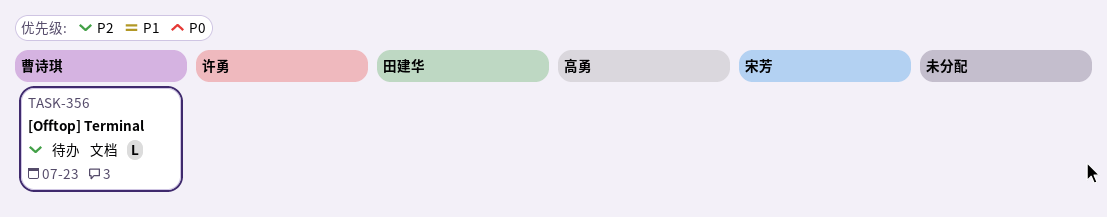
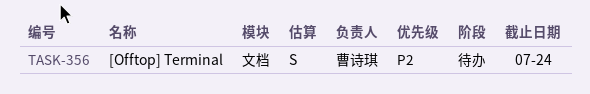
TASK-356, estimate: L -> S
TASK-356, due: Jul 23 -> Jul 24

